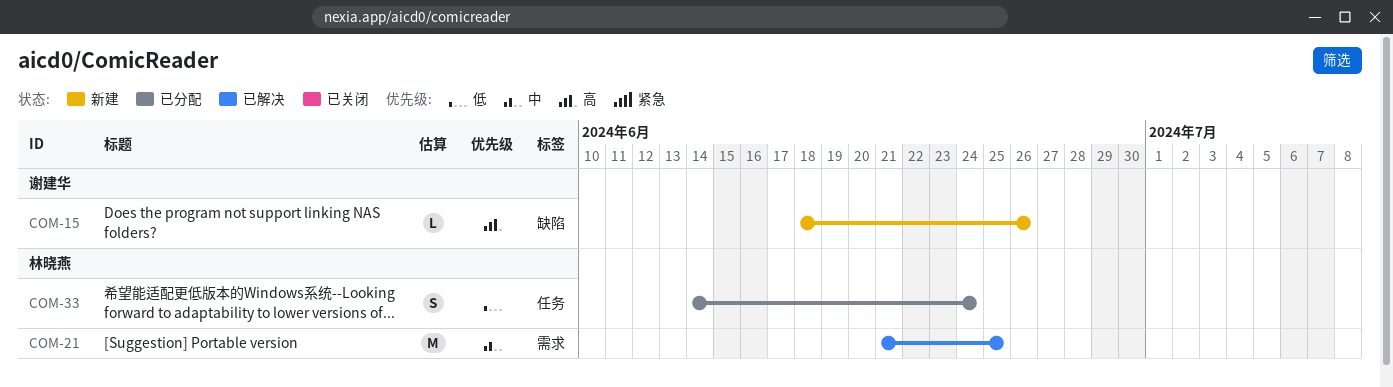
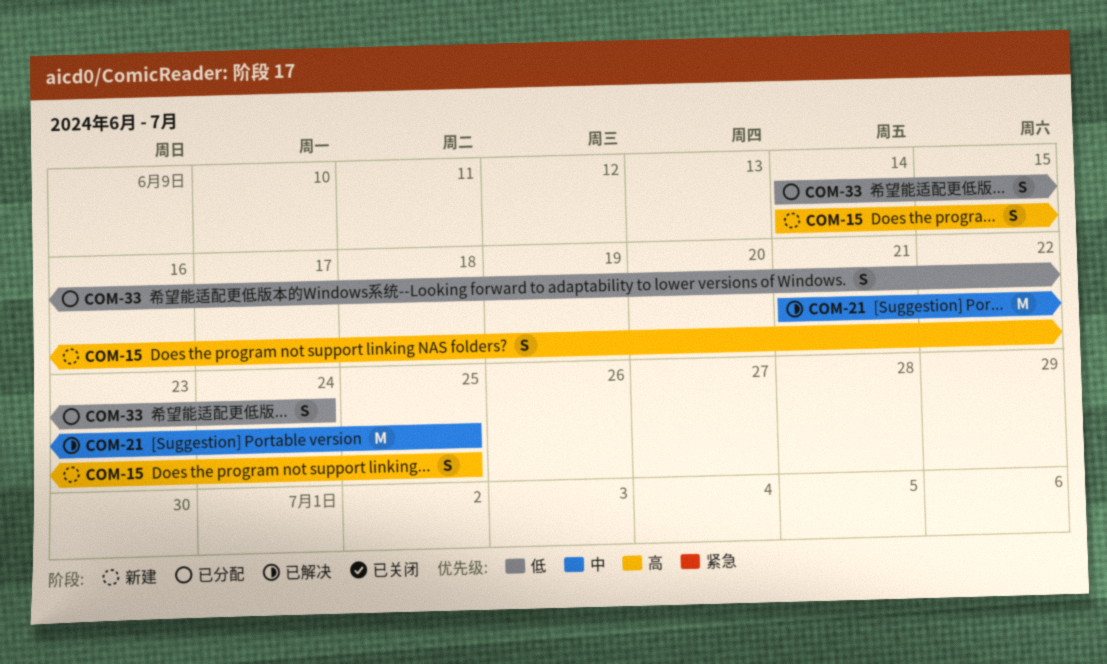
COM-15, estimate: L -> S
COM-15, start: Jun 18 -> Jun 14
COM-15, due: Jun 26 -> Jun 25

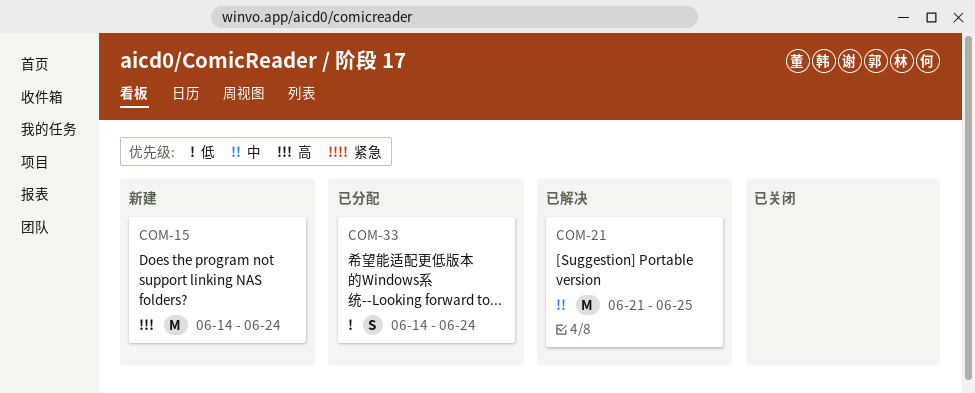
COM-15, estimate: S -> M
COM-15, due: Jun 25 -> Jun 24

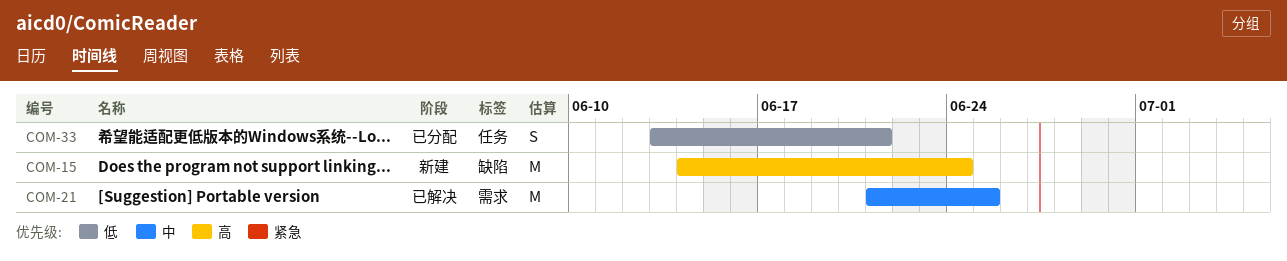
COM-33, start: Jun 14 -> Jun 13
COM-33, due: Jun 24 -> Jun 21

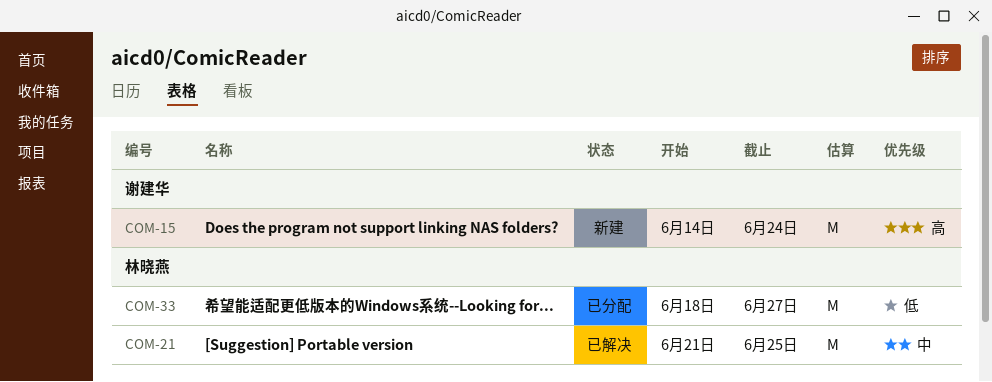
COM-33, estimate: S -> M
COM-33, start: Jun 13 -> Jun 18
COM-33, due: Jun 21 -> Jun 27

